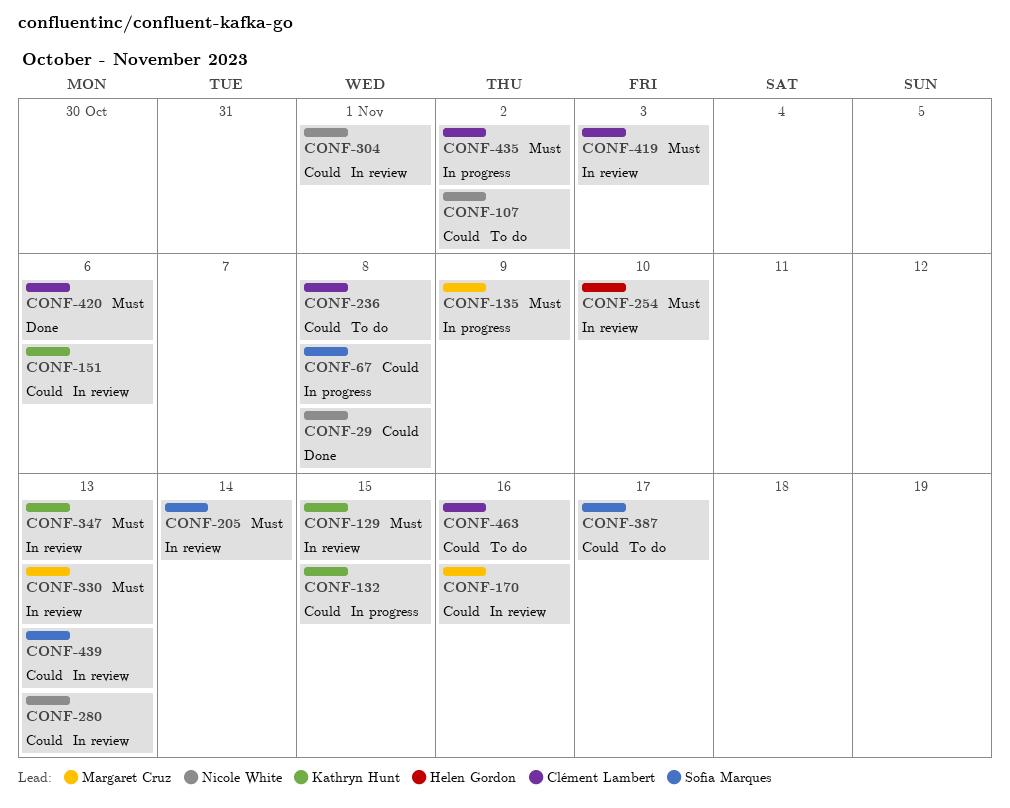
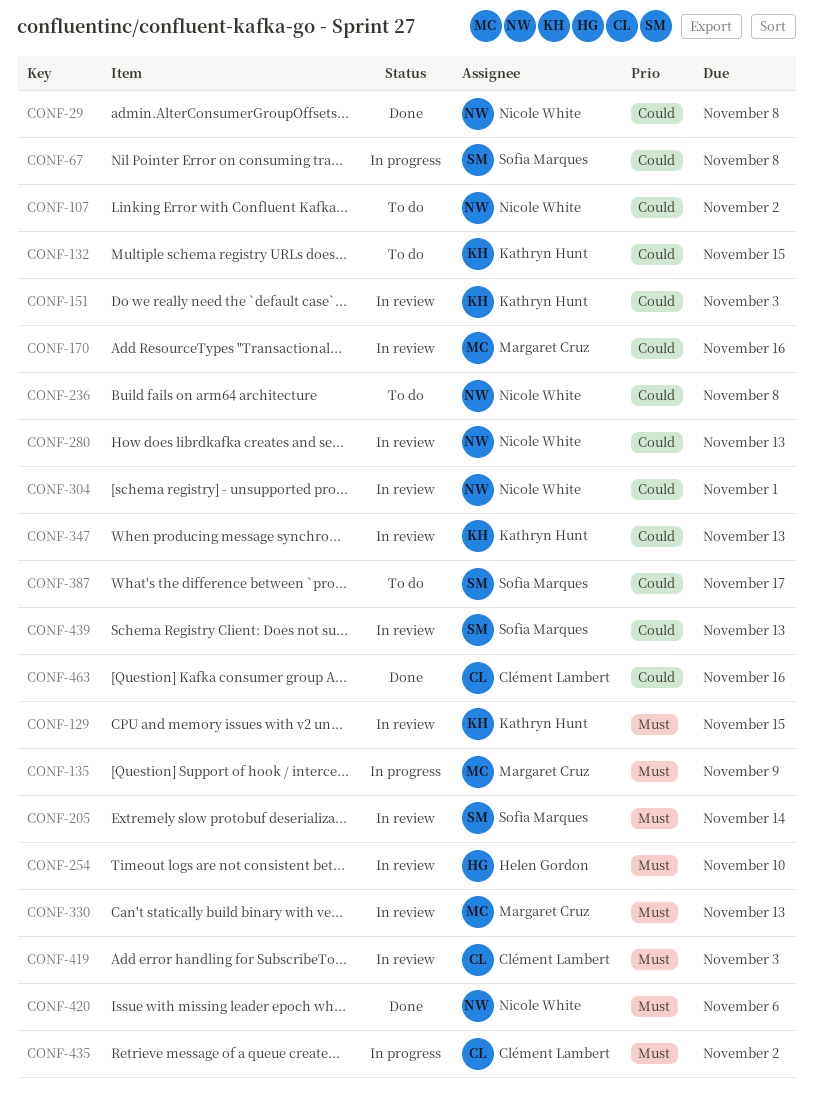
CONF-132, status: In progress -> To do
CONF-151, due: Nov 6 -> Nov 3
CONF-236, owner: Clément Lambert -> Nicole White
CONF-347, priority: Must -> Could
CONF-420, owner: Clément Lambert -> Nicole White
CONF-463, status: To do -> Done

